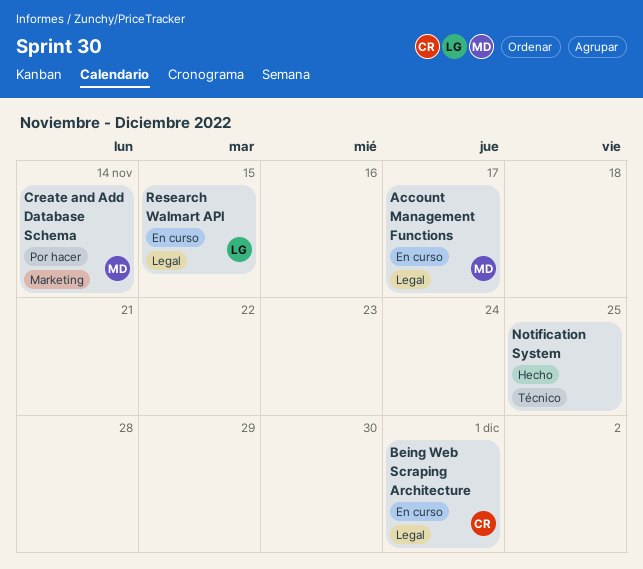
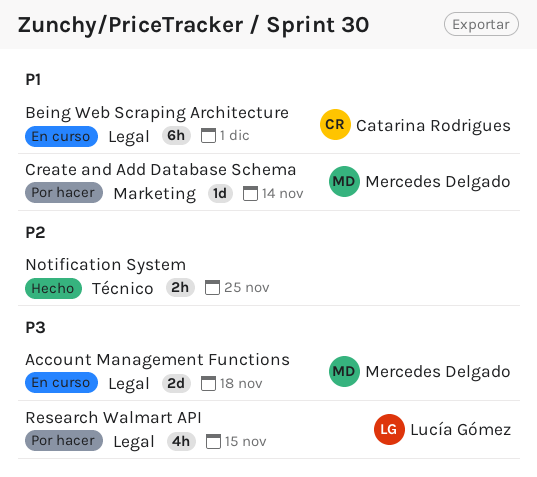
Account Management Functions, due: Nov 17 -> Nov 18
Research Walmart API, status: En curso -> Por hacer

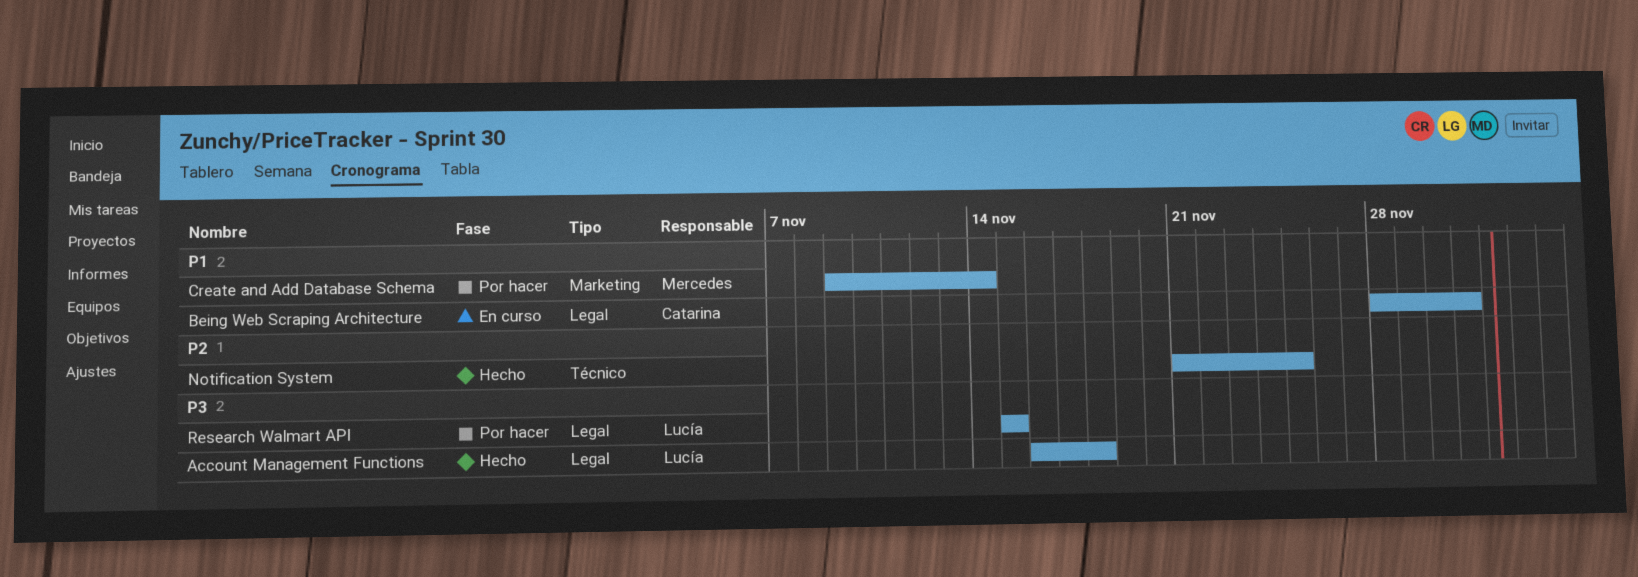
Account Management Functions, status: En curso -> Hecho
Account Management Functions, owner: Mercedes Delgado -> Lucía Gómez

